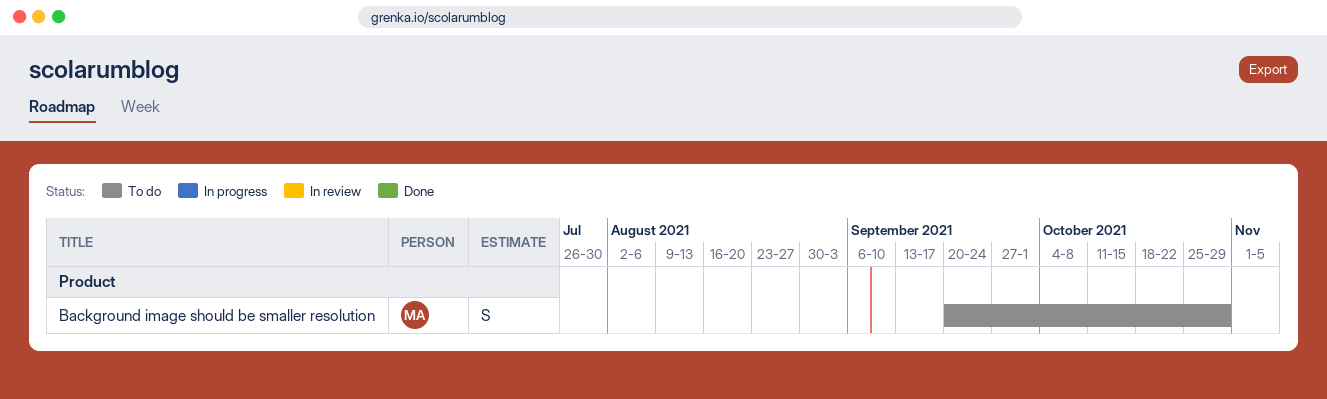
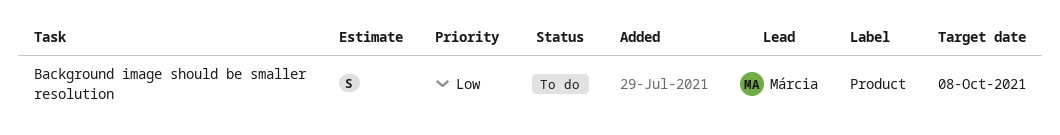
Background image should be smaller resolution, due: Oct 29 -> Oct 8

